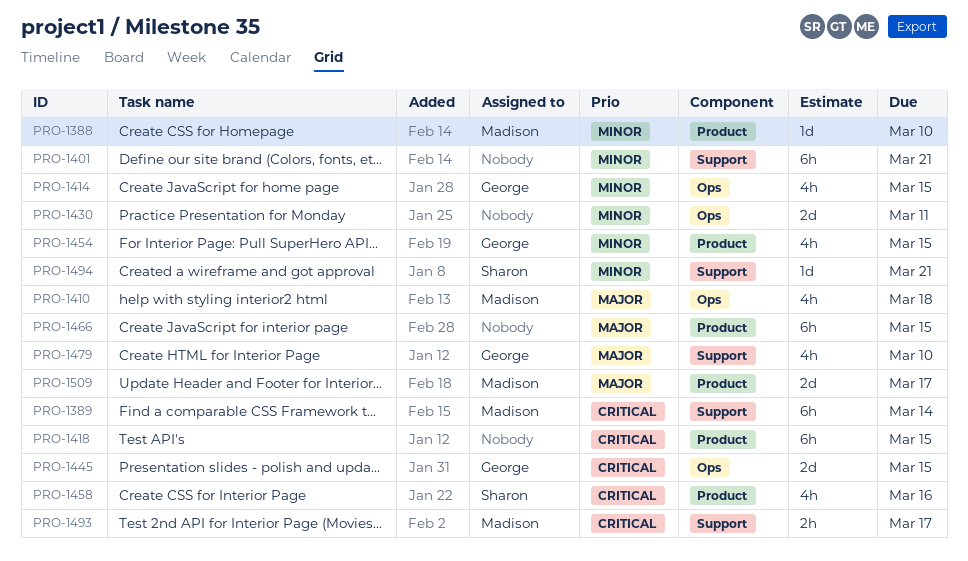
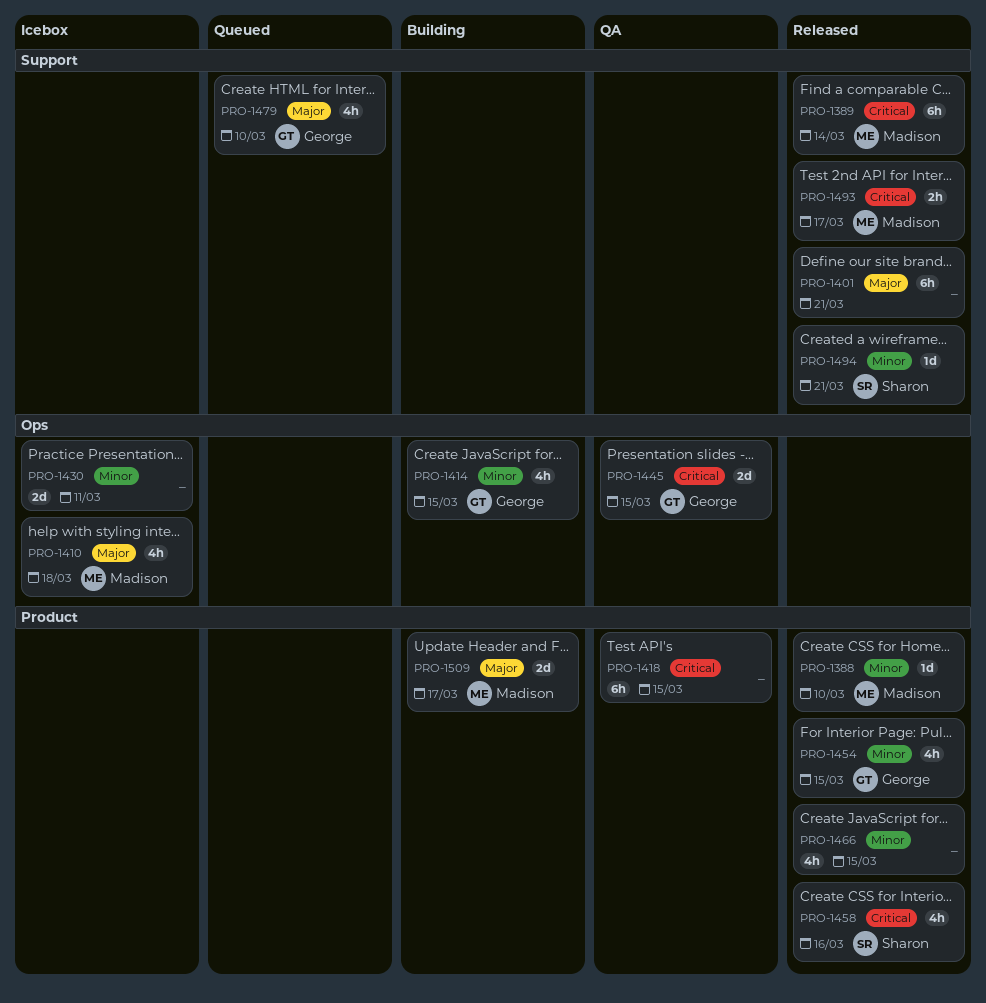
PRO-1401, priority: Minor -> Major
PRO-1466, priority: Major -> Minor
PRO-1466, estimate: 6h -> 4h

